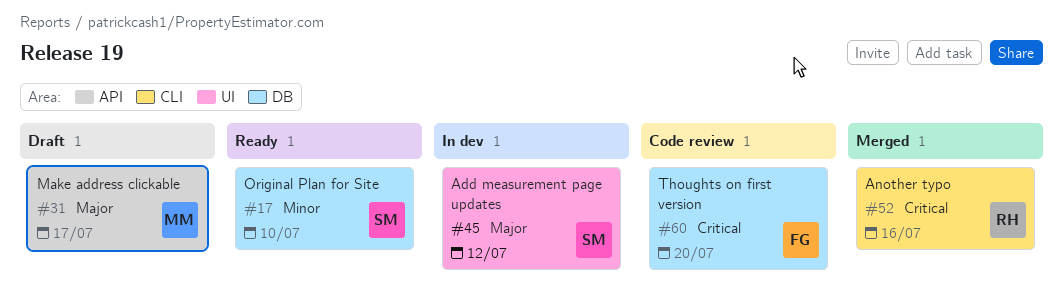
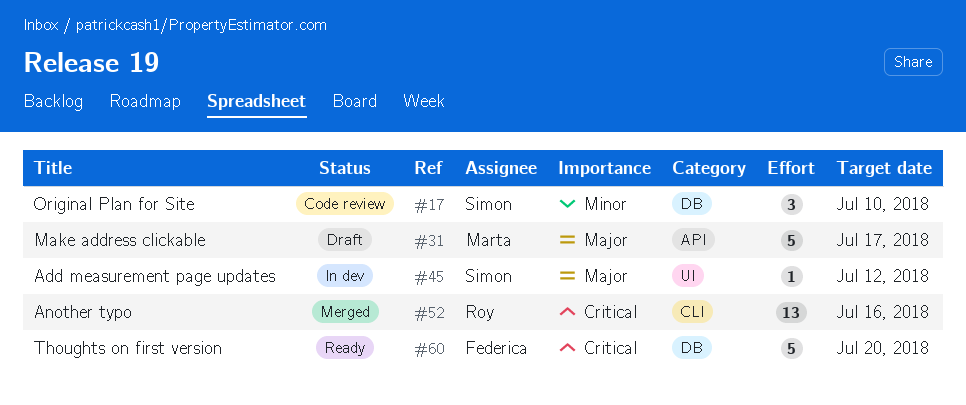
#17, status: Ready -> Code review
#60, status: Code review -> Ready

